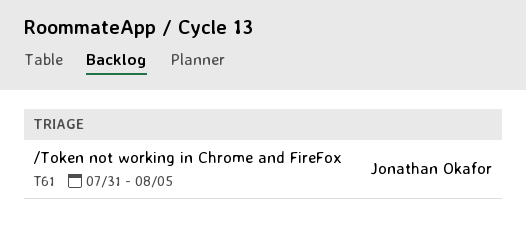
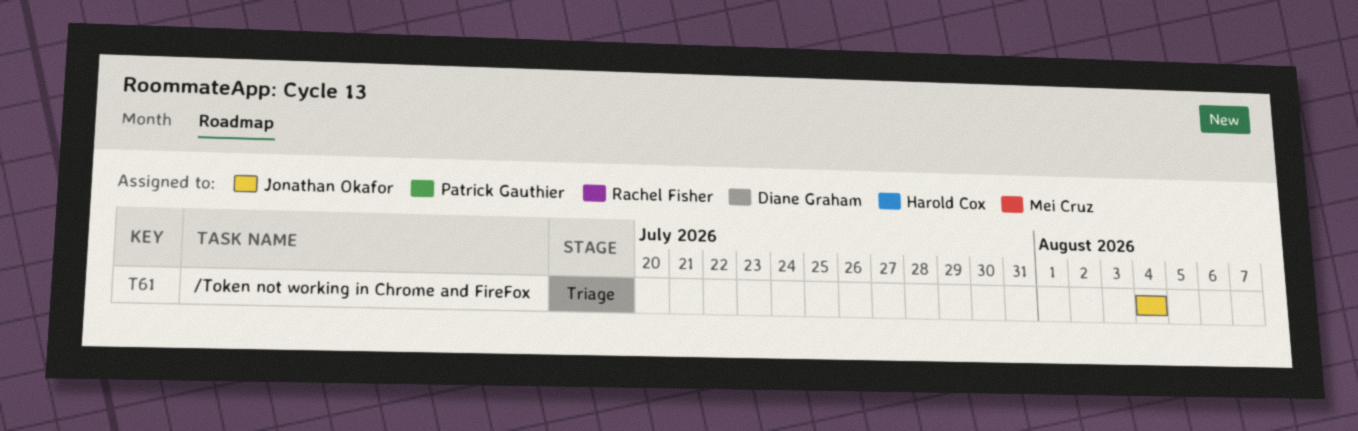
T61, start: Jul 31 -> Aug 4
T61, due: Aug 5 -> Aug 4

